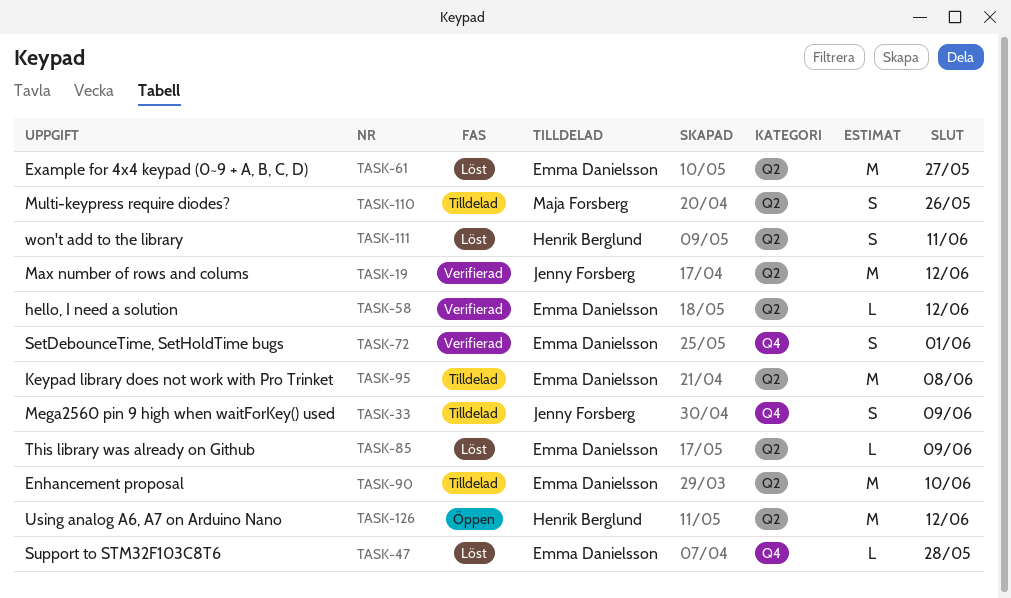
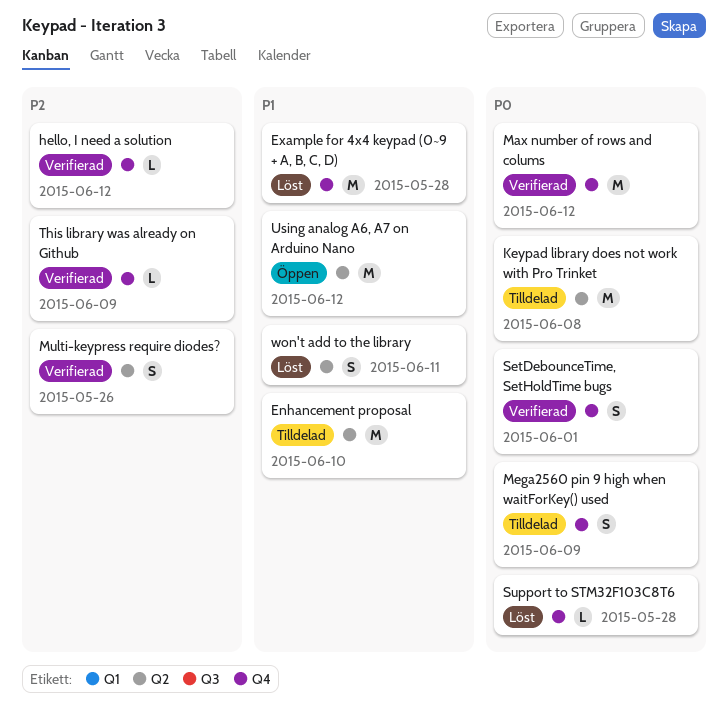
Example for 4x4 keypad (0~9 + A, B, C, D), label: Q2 -> Q4
Example for 4x4 keypad (0~9 + A, B, C, D), due: May 27 -> May 28
hello, I need a solution, label: Q2 -> Q4
Max number of rows and colums, label: Q2 -> Q4
Multi-keypress require diodes?, status: Tilldelad -> Verifierad
This library was already on Github, status: Löst -> Verifierad
This library was already on Github, label: Q2 -> Q4

